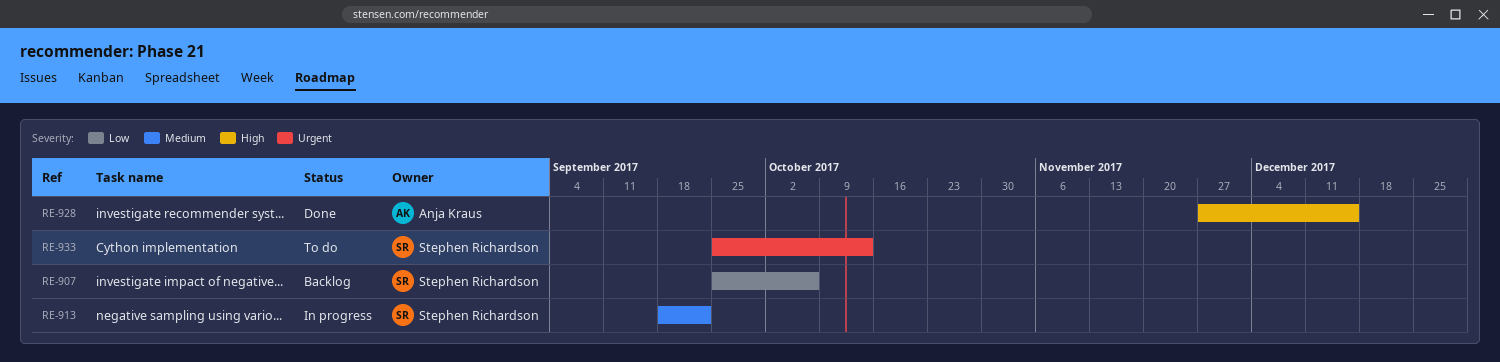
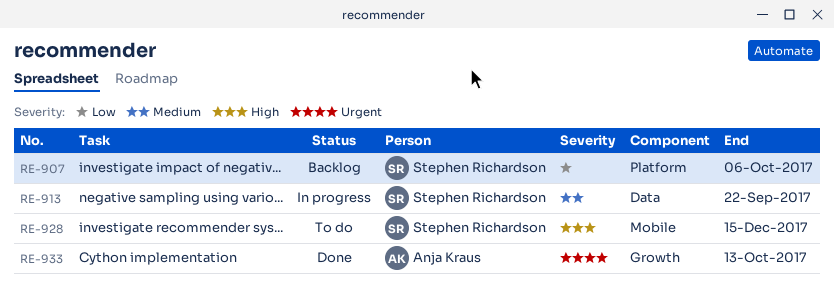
RE-928, status: Done -> To do
RE-928, owner: Anja Kraus -> Stephen Richardson
RE-933, status: To do -> Done
RE-933, owner: Stephen Richardson -> Anja Kraus

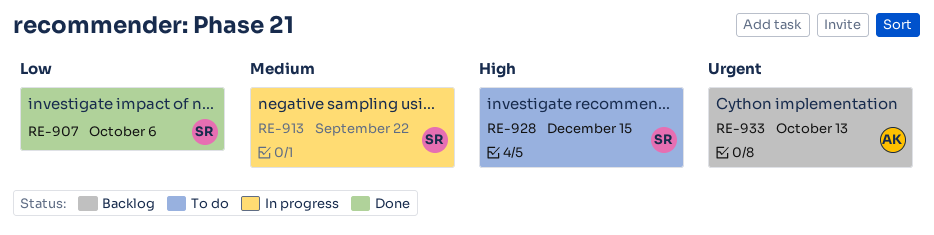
RE-907, status: Backlog -> Done
RE-933, status: Done -> Backlog

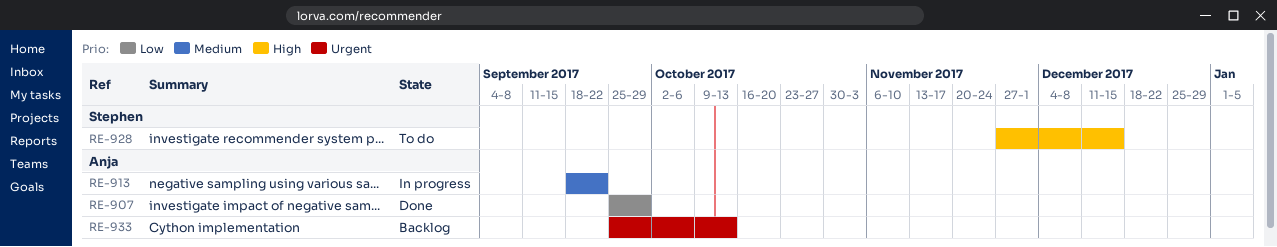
RE-907, owner: Stephen -> Anja
RE-907, due: Oct 6 -> Sep 29
RE-913, owner: Stephen -> Anja

